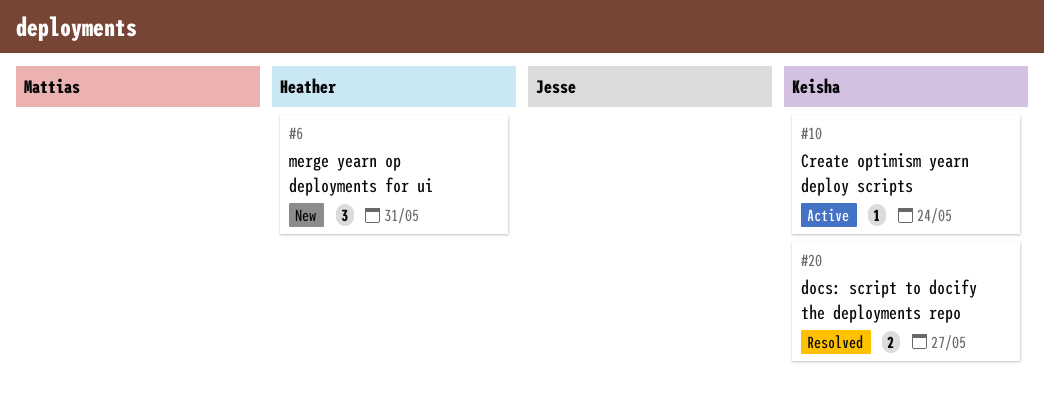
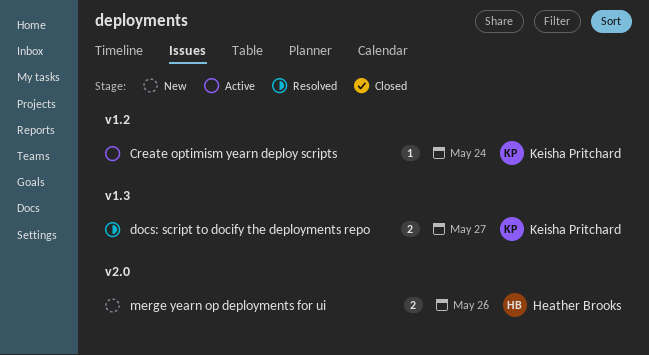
merge yearn op deployments for ui, estimate: 3 -> 2
merge yearn op deployments for ui, due: May 31 -> May 26

